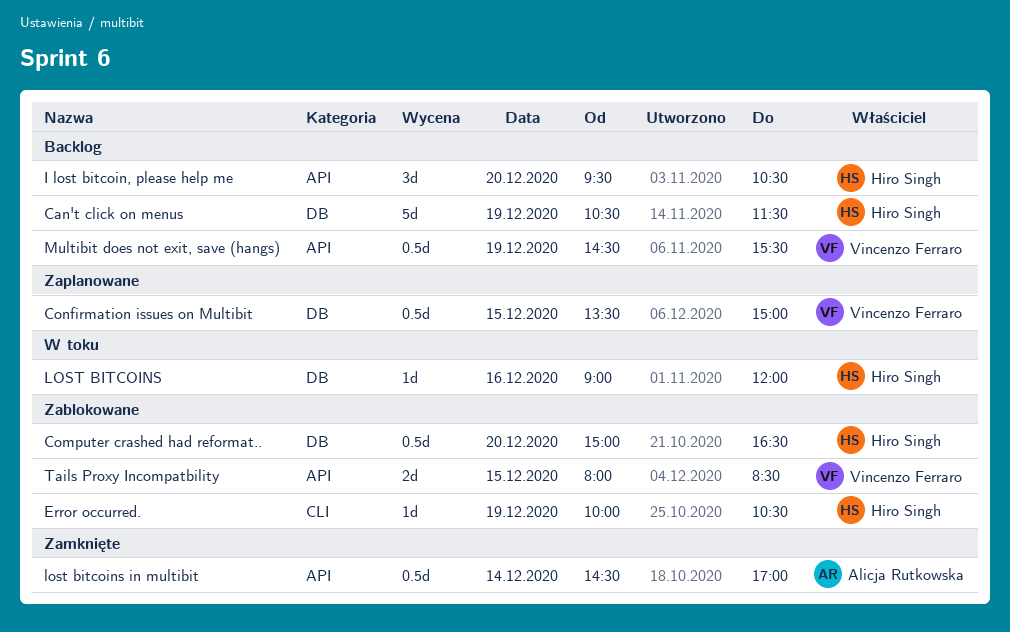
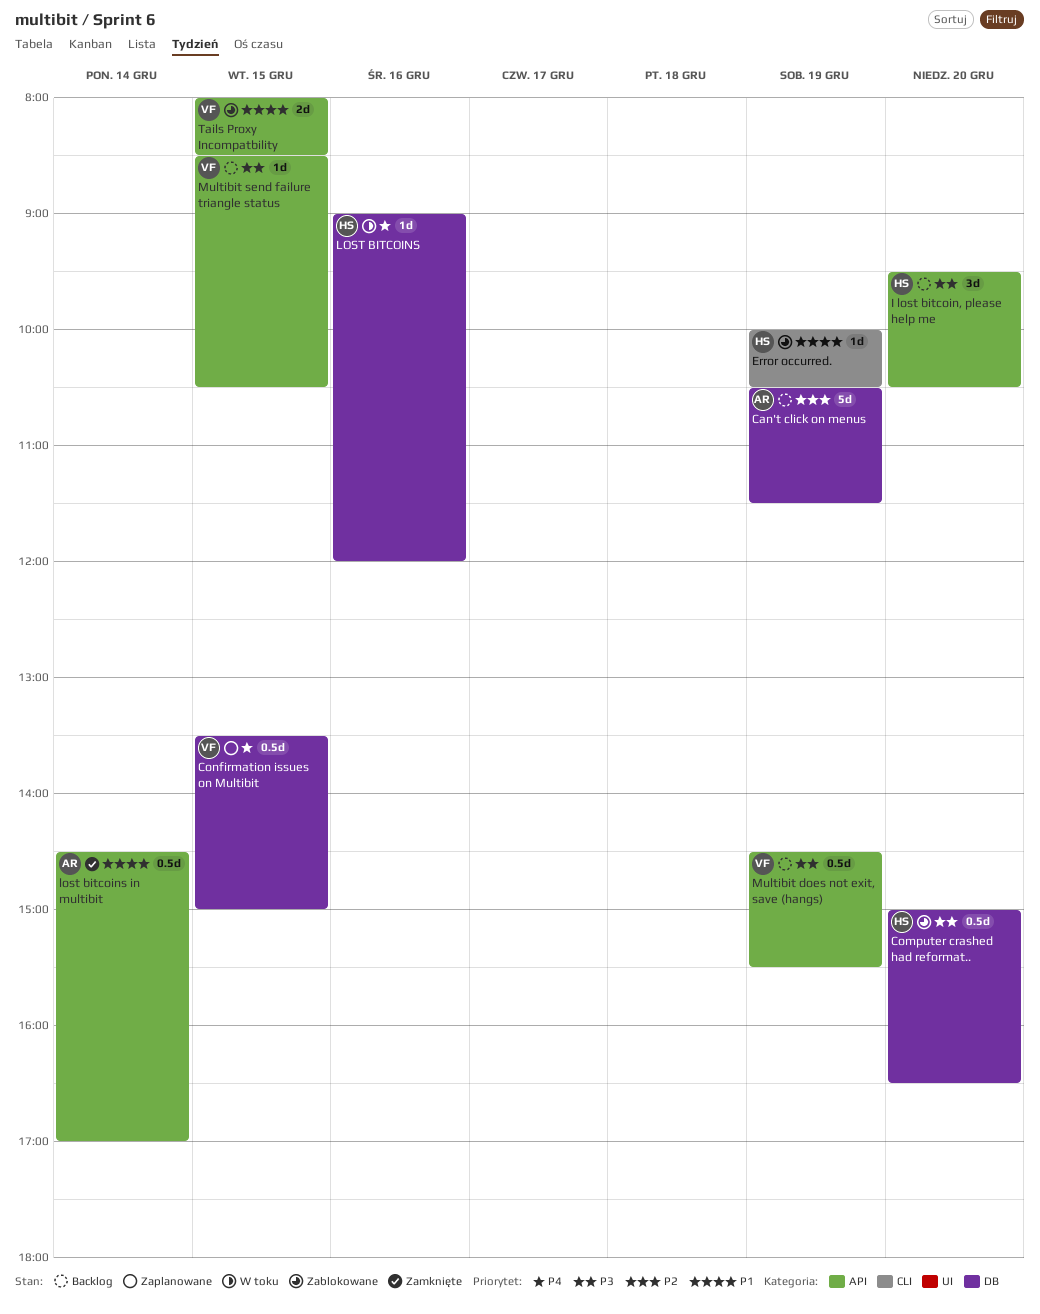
Can't click on menus, owner: Hiro Singh -> Alicja Rutkowska
Multibit send failure triangle status: none -> present

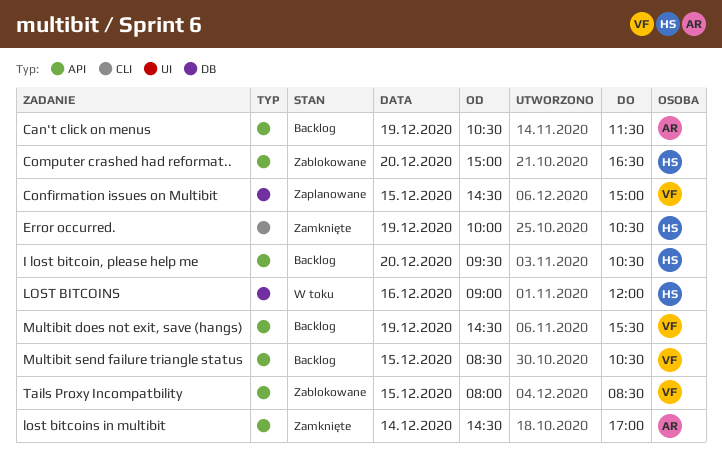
Can't click on menus, label: DB -> API
Computer crashed had reformat.., label: DB -> API
Confirmation issues on Multibit, begins: 13:30 -> 14:30
Error occurred., status: Zablokowane -> Zamknięte

